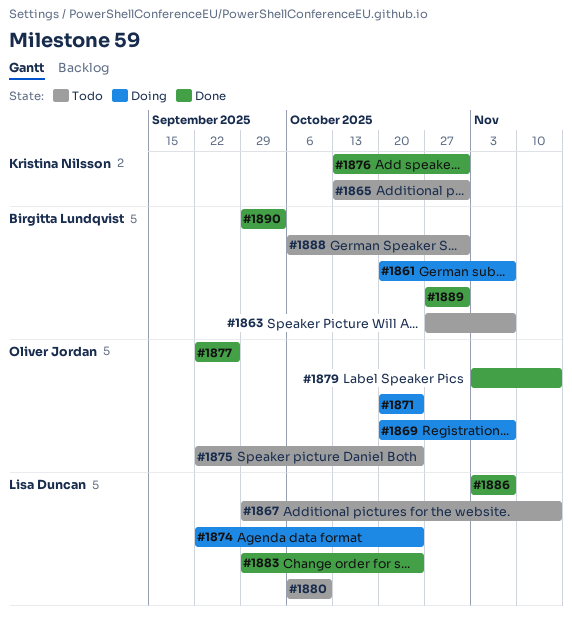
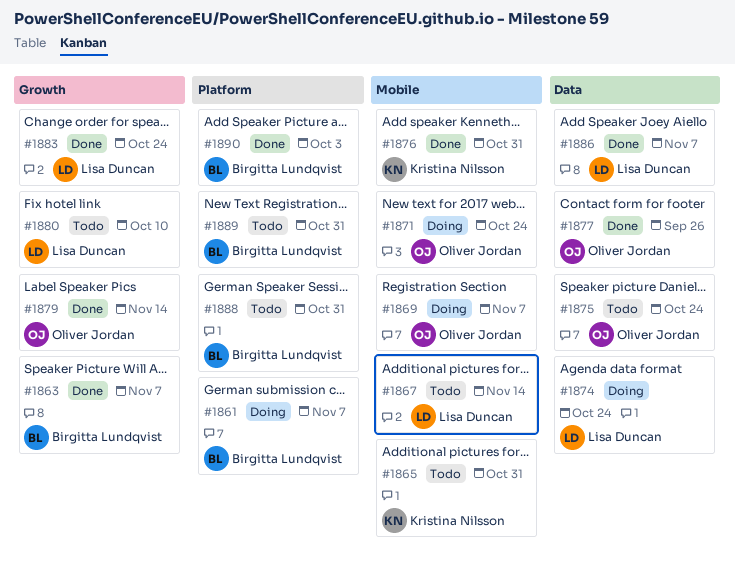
#1863, status: Todo -> Done
#1889, status: Done -> Todo

